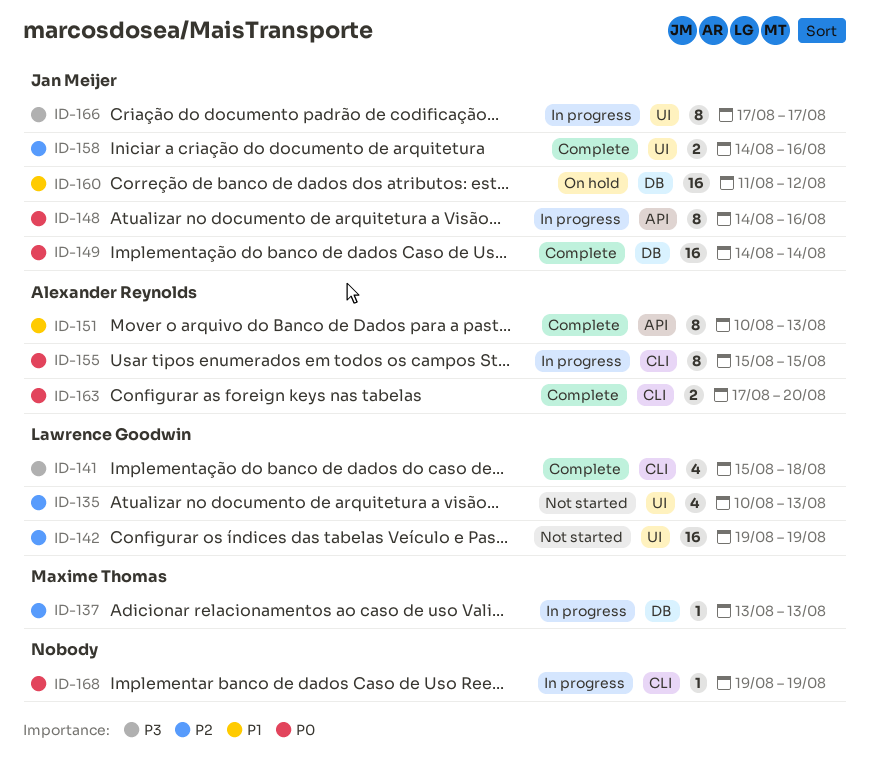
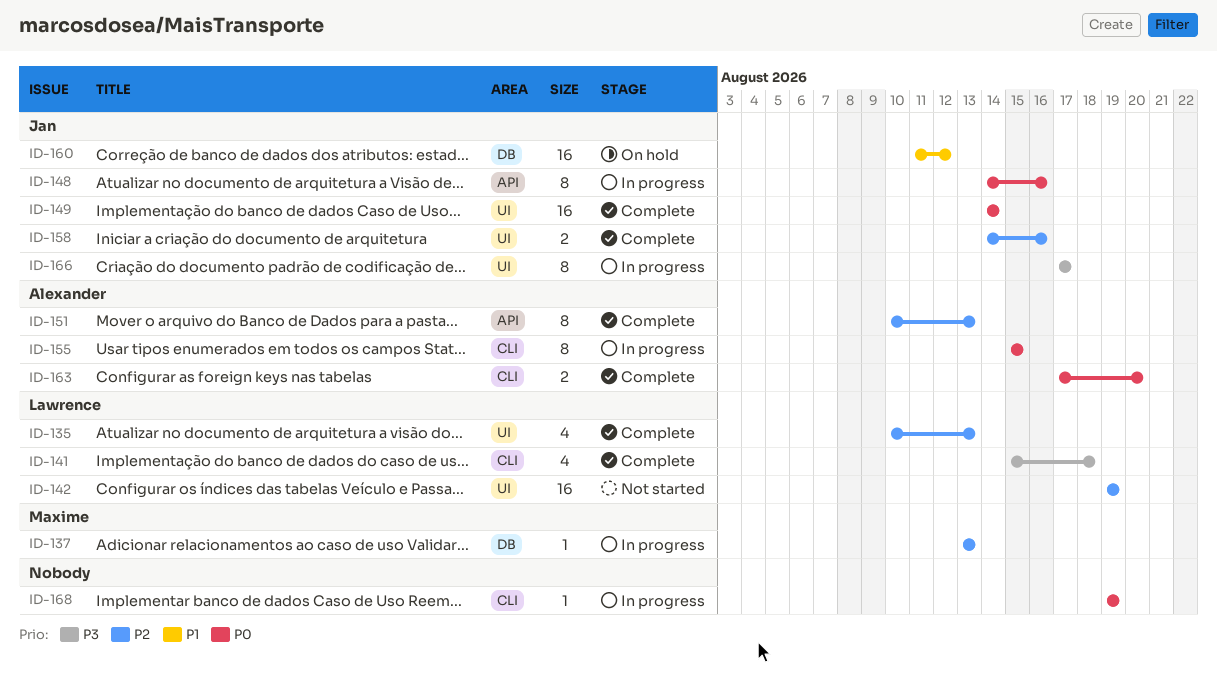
ID-135, status: Not started -> Complete
ID-149, label: DB -> UI
ID-151, priority: P1 -> P2

